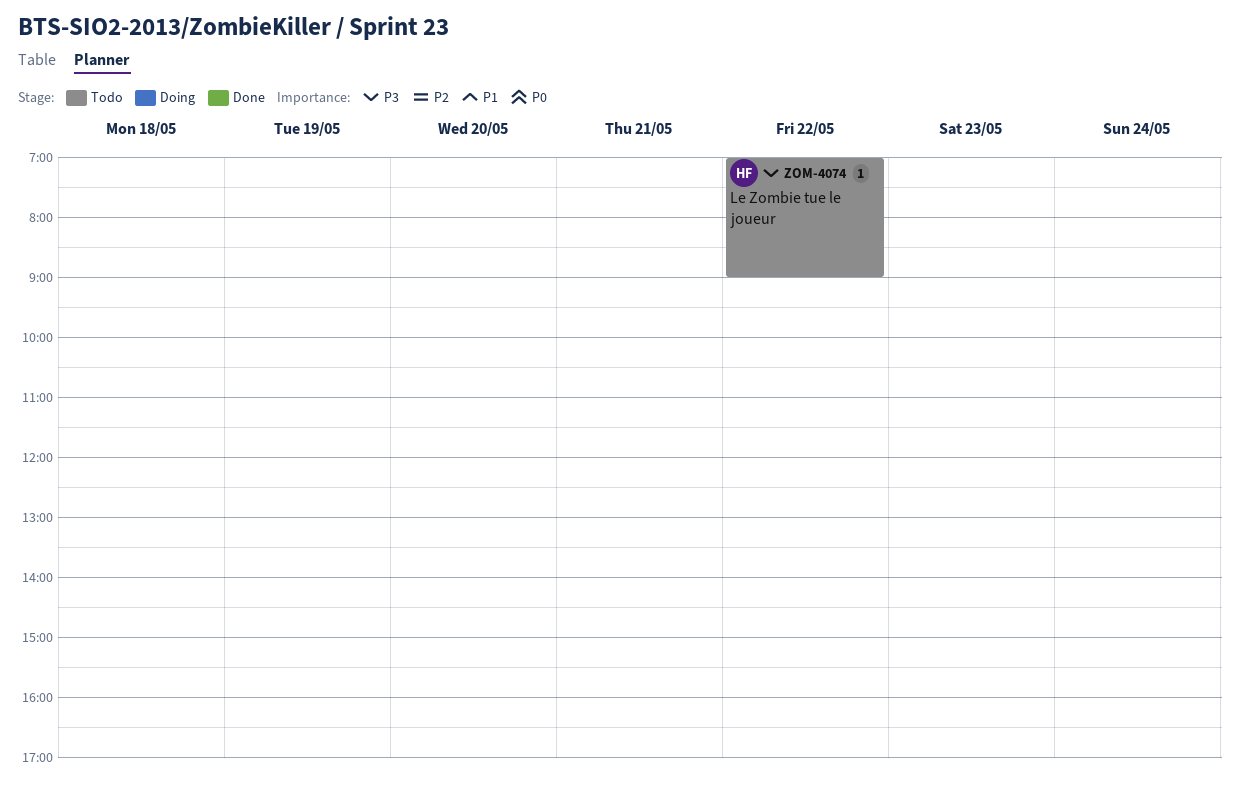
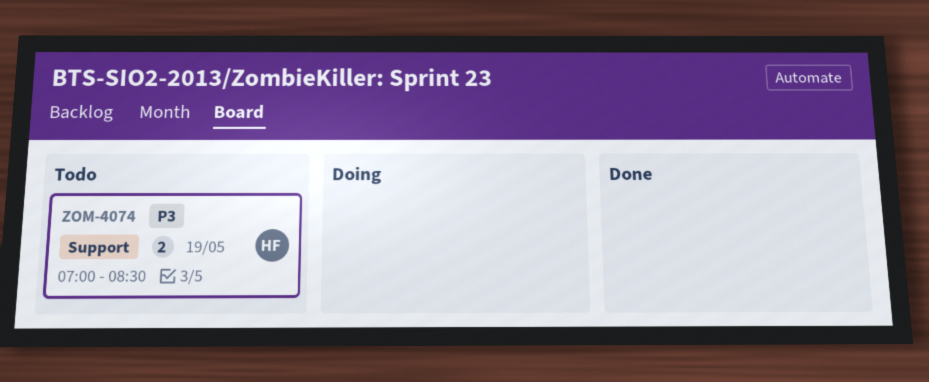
ZOM-4074, estimate: 1 -> 2
ZOM-4074, day: May 22 -> May 19
ZOM-4074, ends: 09:00 -> 08:30

